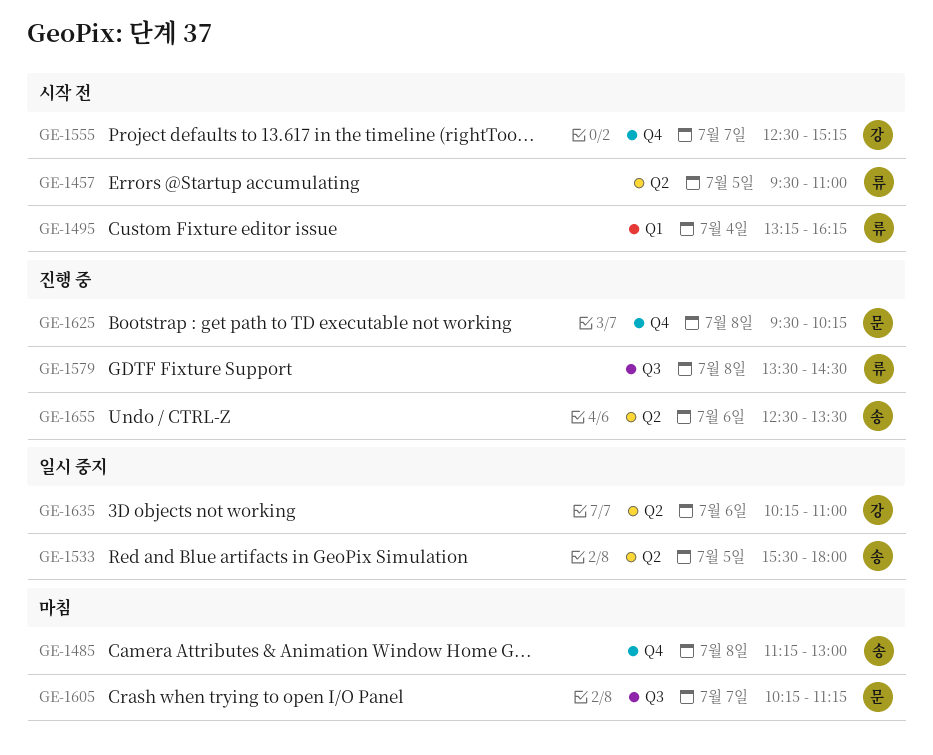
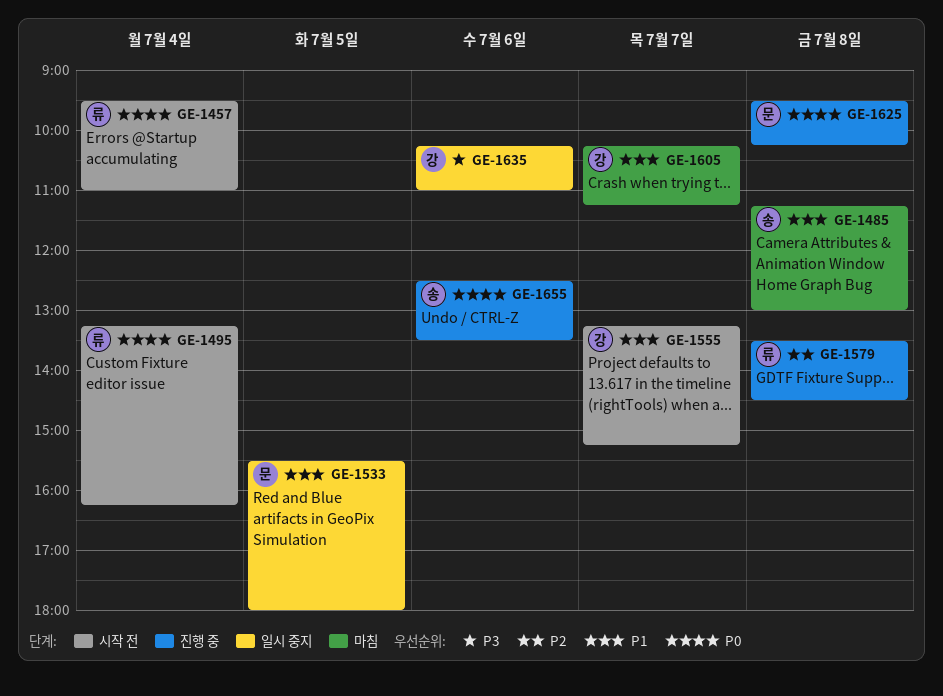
GE-1457, day: Jul 5 -> Jul 4
GE-1533, owner: 송 -> 문
GE-1555, begins: 12:30 -> 13:15
GE-1605, owner: 문 -> 강

